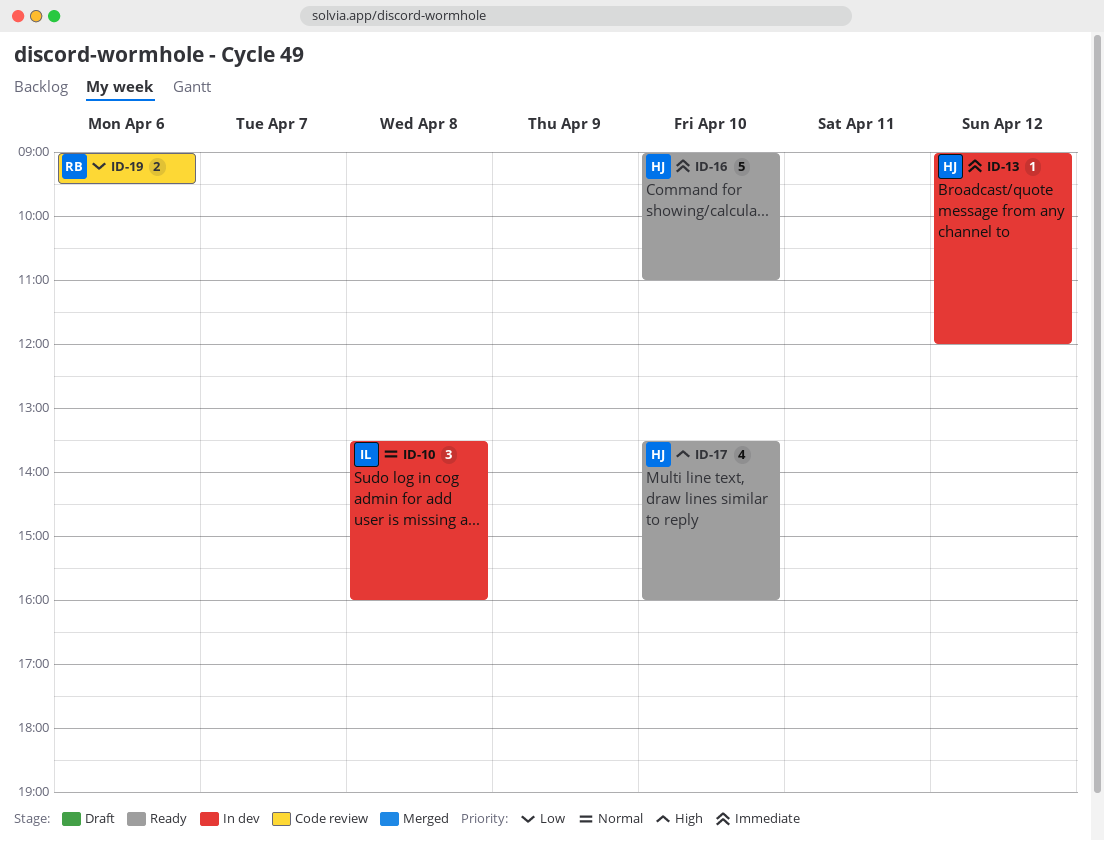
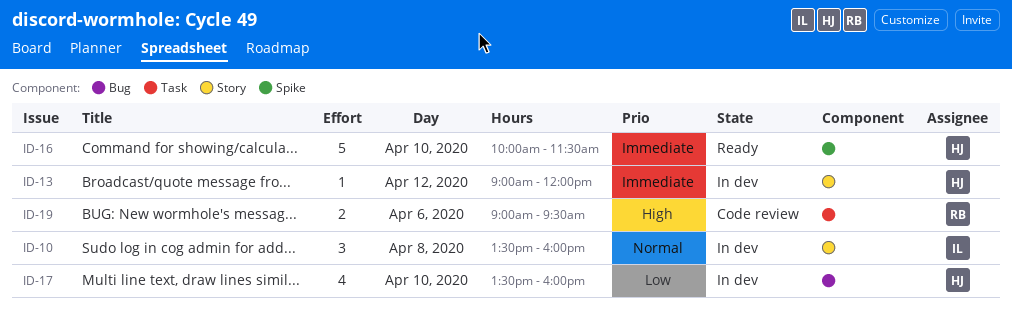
ID-16, begins: 09:00 -> 10:00
ID-16, ends: 11:00 -> 11:30
ID-17, status: Ready -> In dev
ID-17, priority: High -> Low
ID-19, priority: Low -> High

